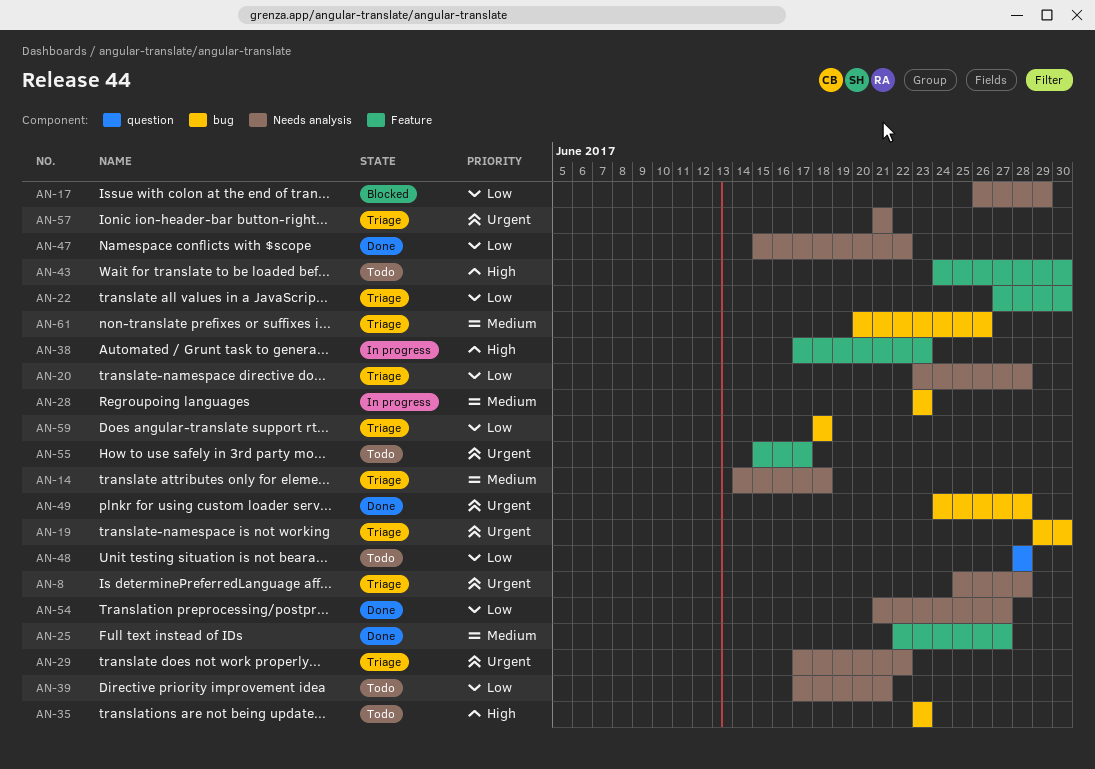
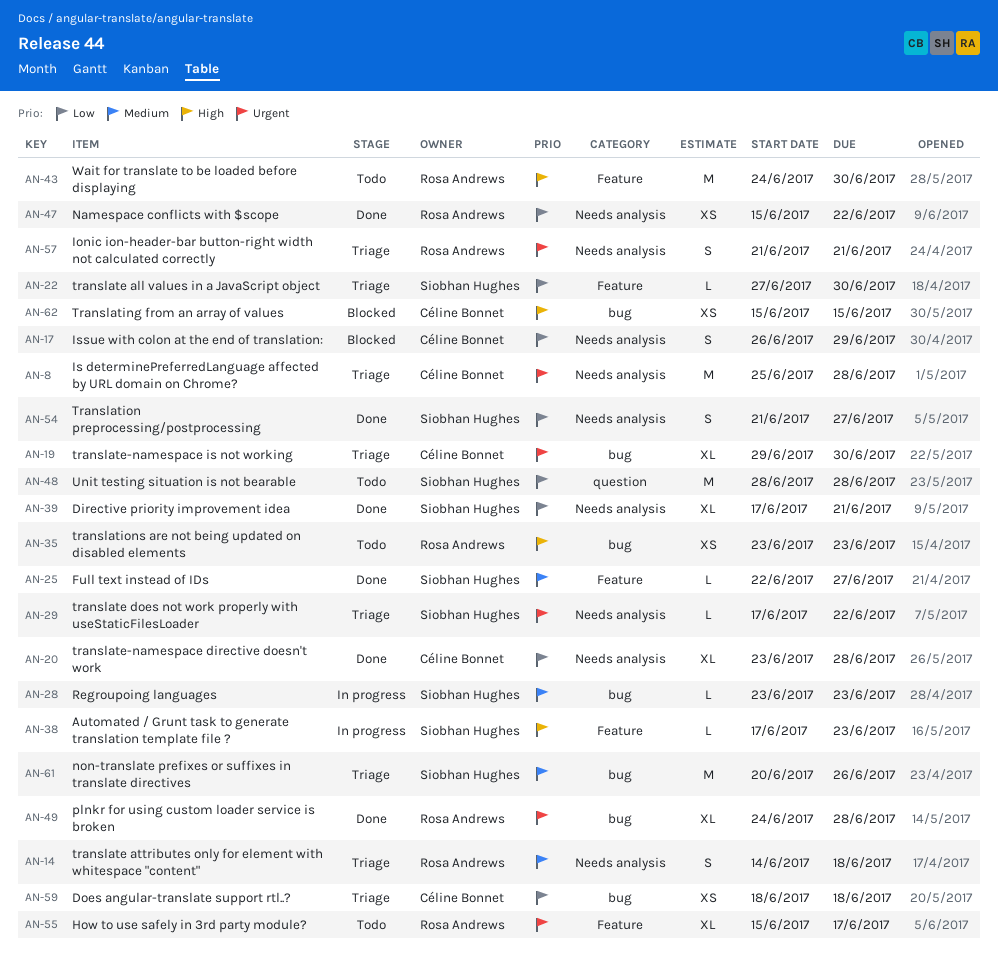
AN-20, status: Triage -> Done
AN-39, status: Todo -> Done
AN-62: none -> present

